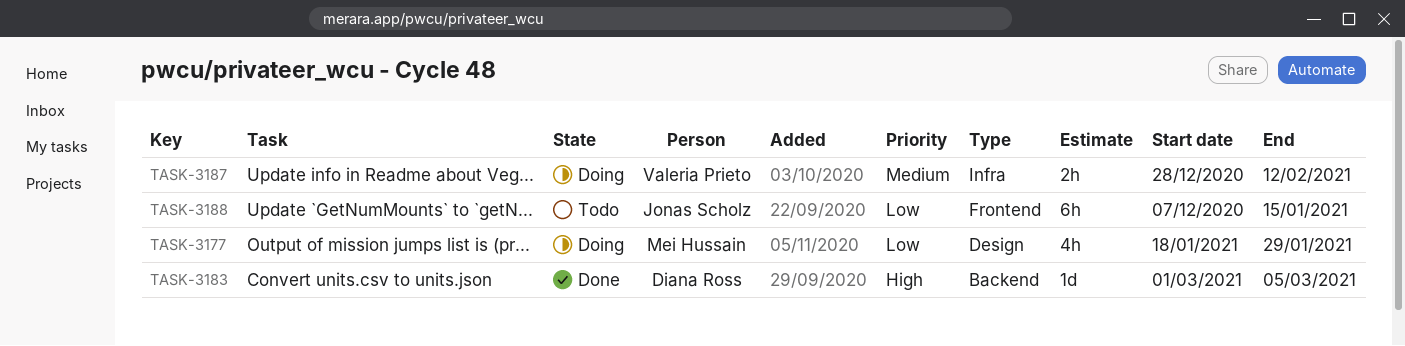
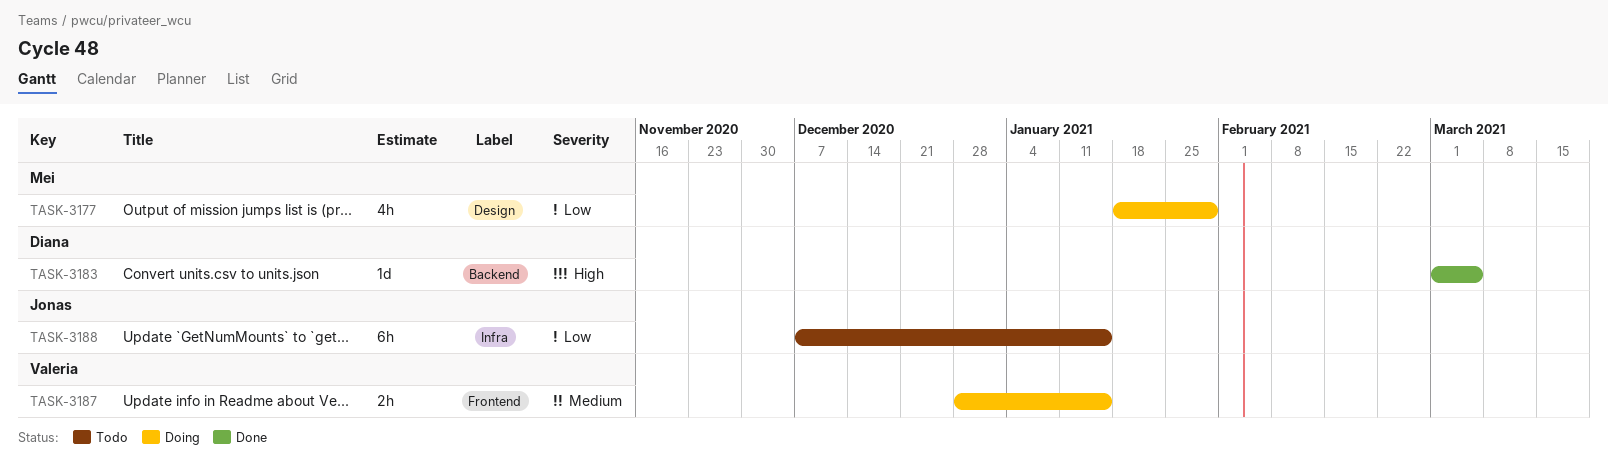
TASK-3187, label: Infra -> Frontend
TASK-3187, due: Feb 12 -> Jan 15
TASK-3188, label: Frontend -> Infra

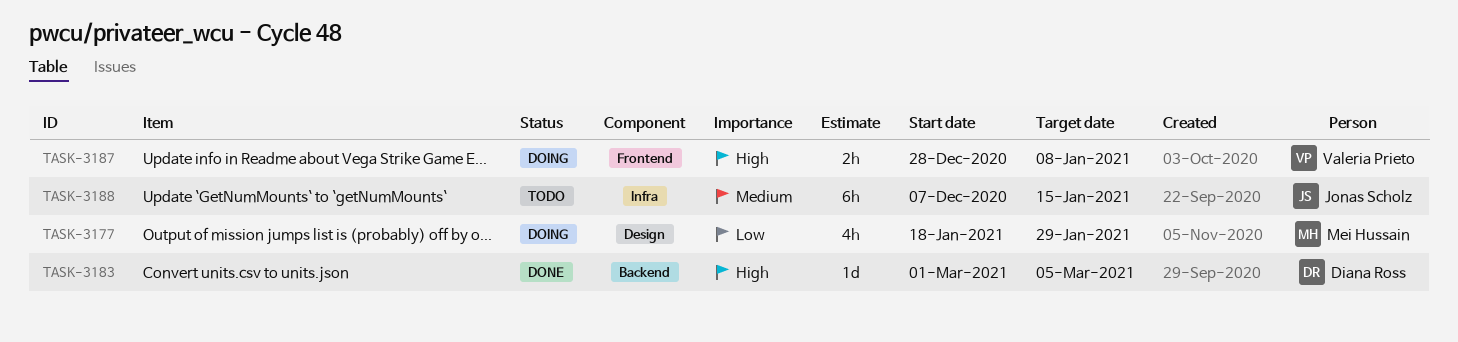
TASK-3187, priority: Medium -> High
TASK-3187, due: Jan 15 -> Jan 8
TASK-3188, priority: Low -> Medium

